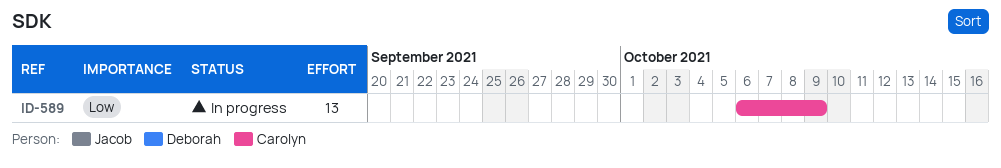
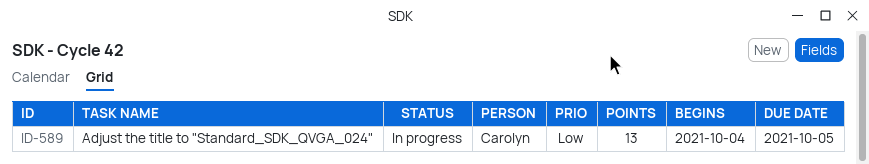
ID-589, start: Oct 6 -> Oct 4
ID-589, due: Oct 9 -> Oct 5

